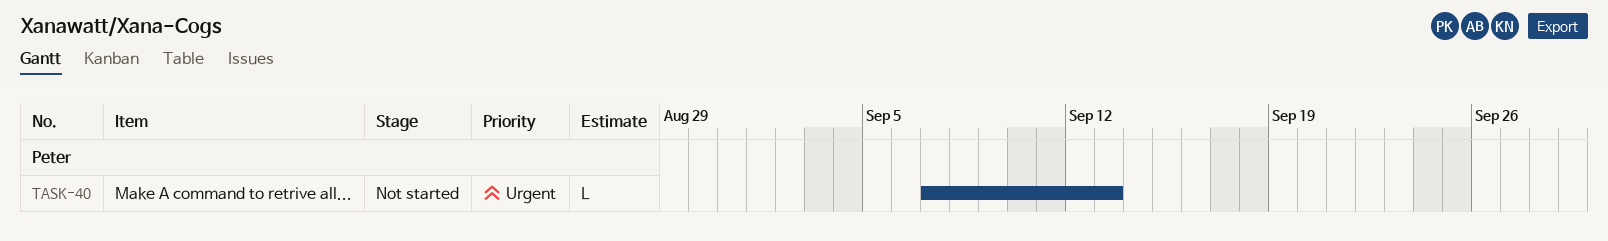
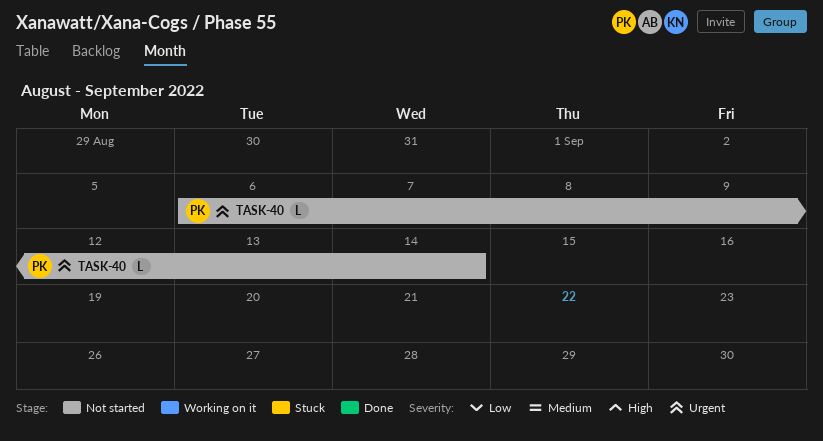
TASK-40, start: Sep 7 -> Sep 6
TASK-40, due: Sep 13 -> Sep 14

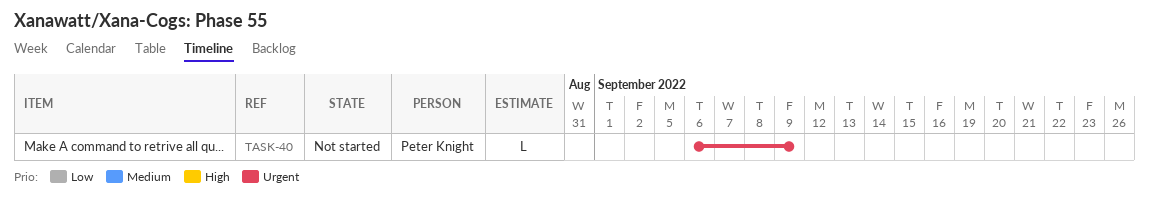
TASK-40, due: Sep 14 -> Sep 9

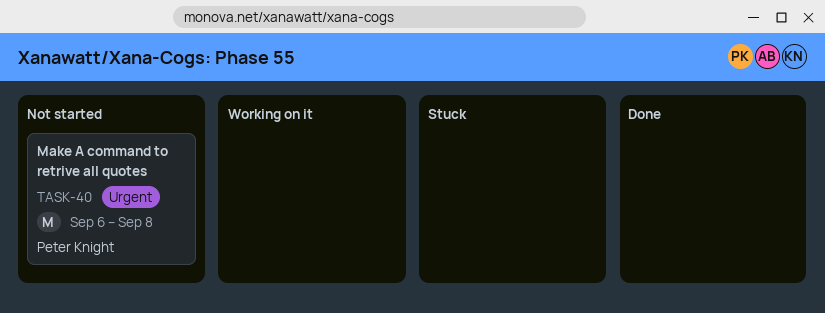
TASK-40, estimate: L -> M
TASK-40, due: Sep 9 -> Sep 8

